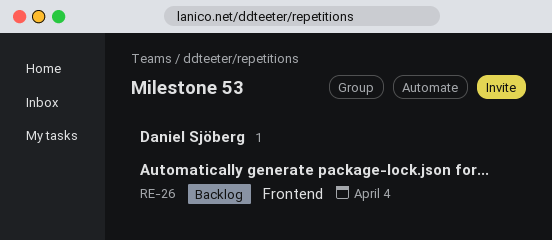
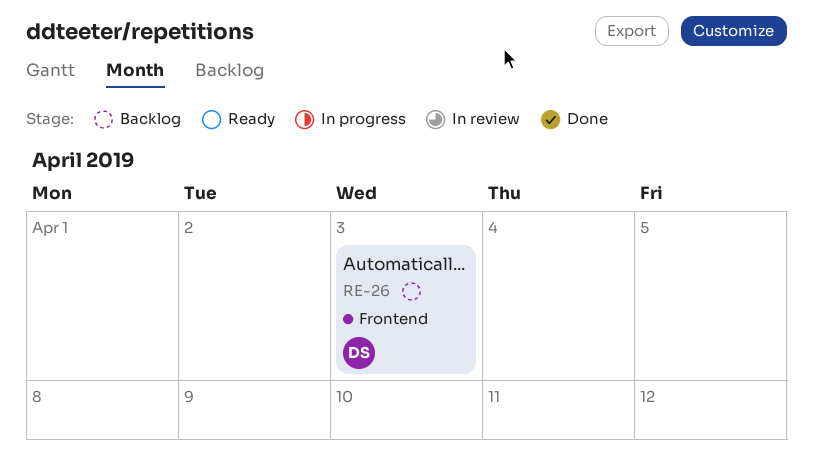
RE-26, due: Apr 4 -> Apr 3

